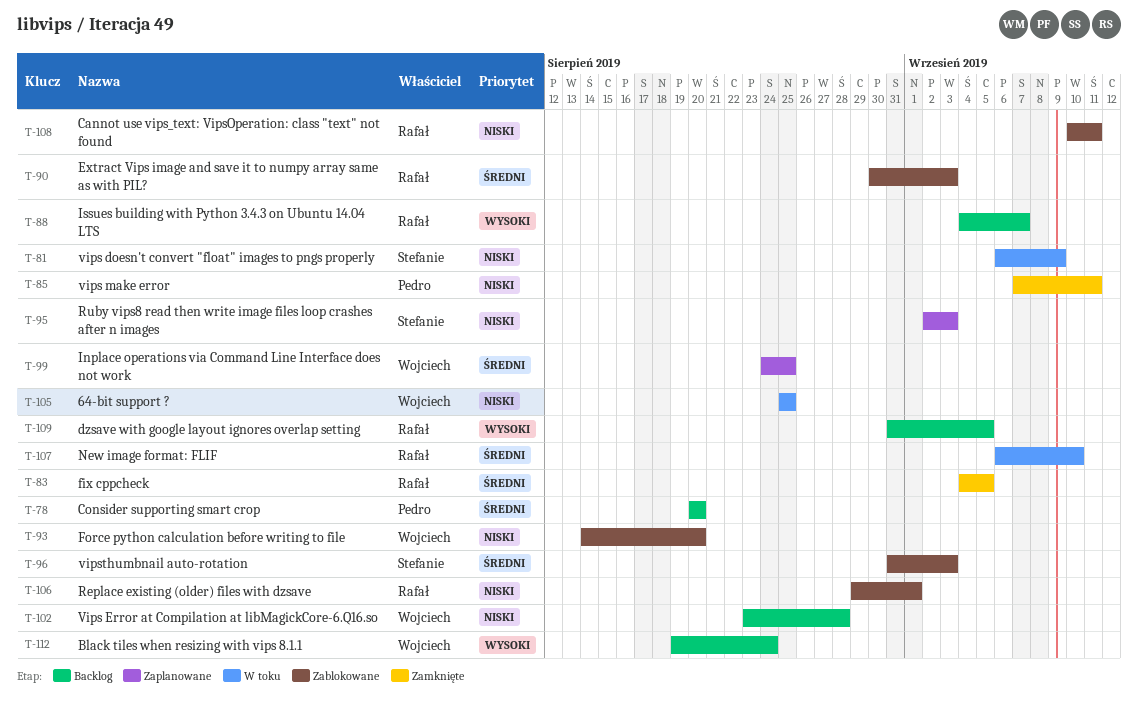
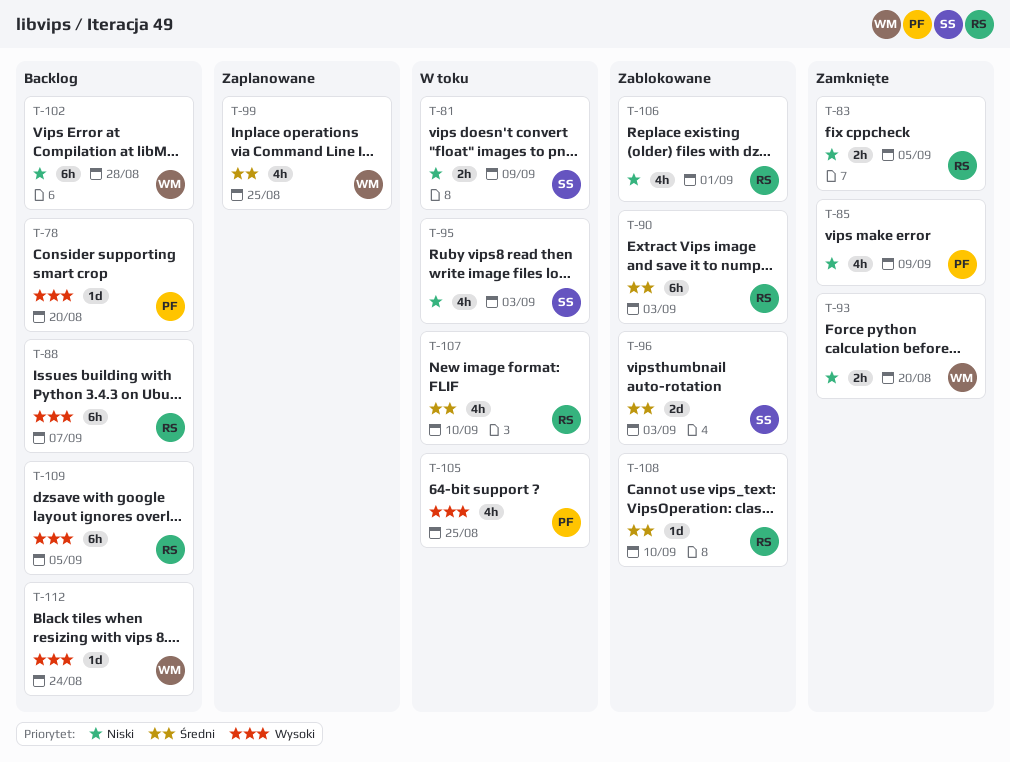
T-78, priority: Średni -> Wysoki
T-83, priority: Średni -> Niski
T-85, due: Sep 11 -> Sep 9
T-93, status: Zablokowane -> Zamknięte
T-95, status: Zaplanowane -> W toku
T-105, owner: Wojciech -> Pedro
T-105, priority: Niski -> Wysoki
T-108, priority: Niski -> Średni
T-108, due: Sep 11 -> Sep 10

